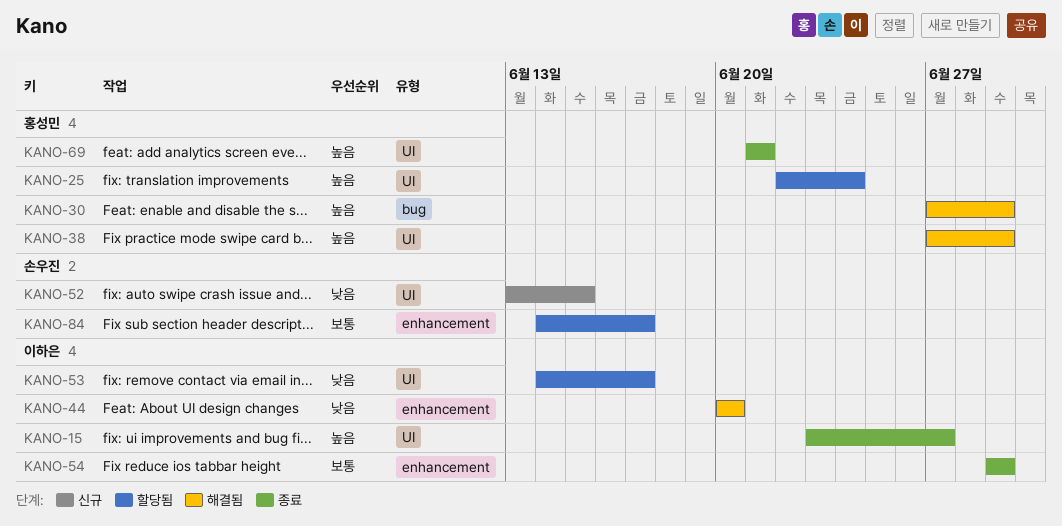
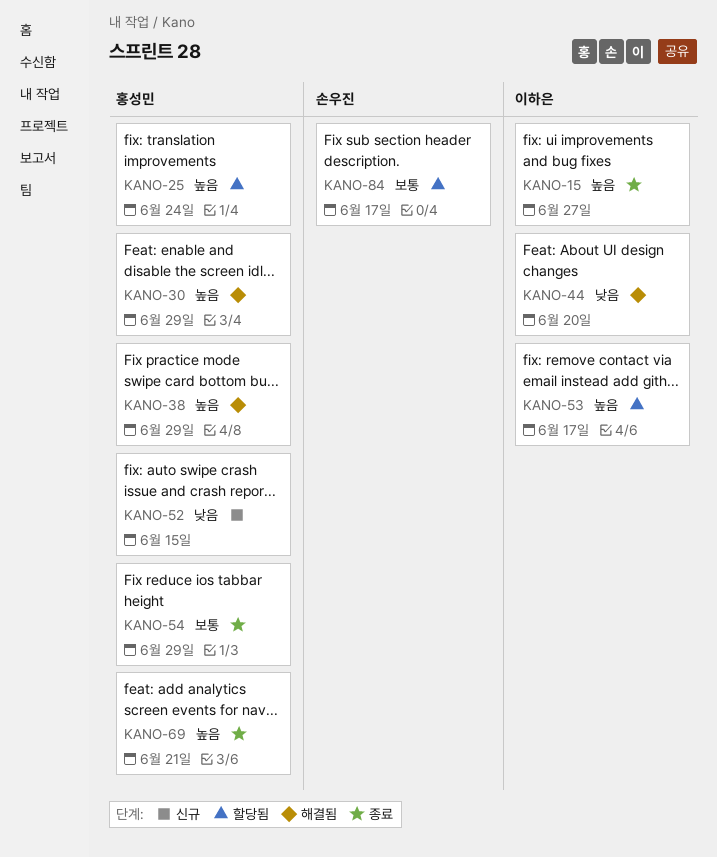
KANO-52, owner: 손우진 -> 홍성민
KANO-53, priority: 낮음 -> 높음
KANO-54, owner: 이하은 -> 홍성민

